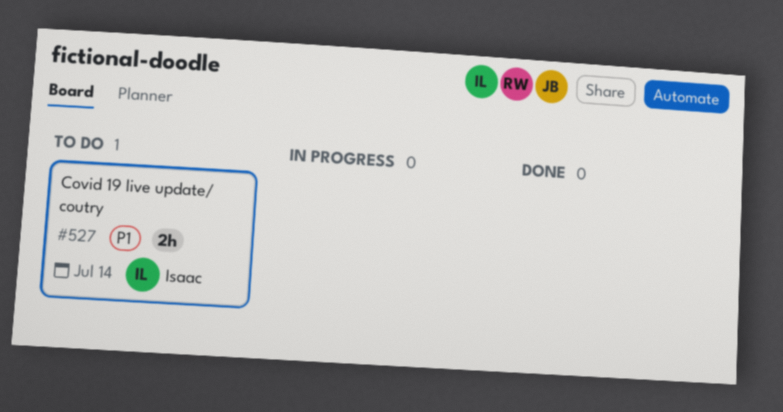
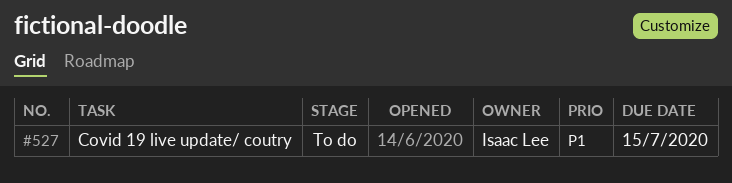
#527, due: Jul 14 -> Jul 15

